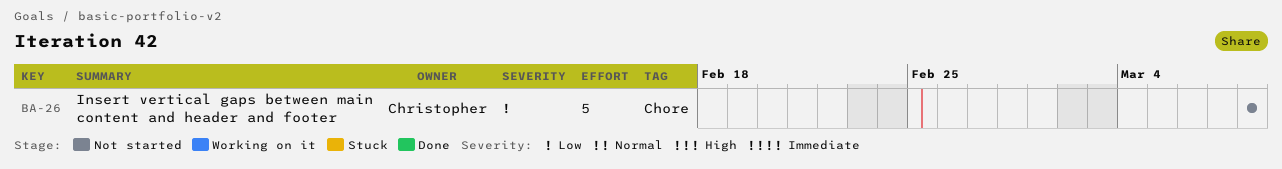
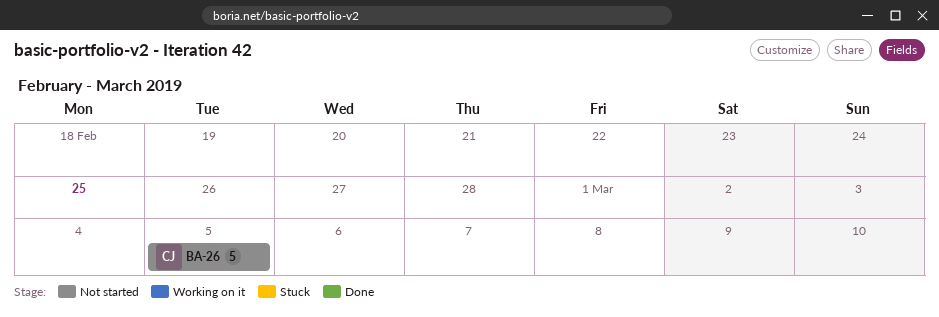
BA-26, start: Mar 8 -> Mar 5
BA-26, due: Mar 8 -> Mar 5

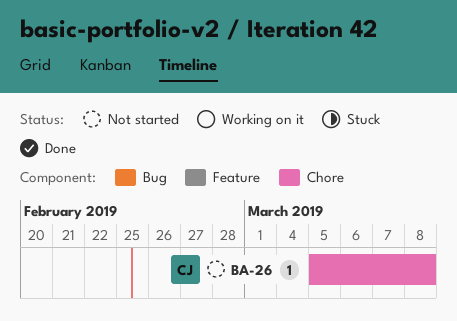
BA-26, estimate: 5 -> 1
BA-26, due: Mar 5 -> Mar 8

